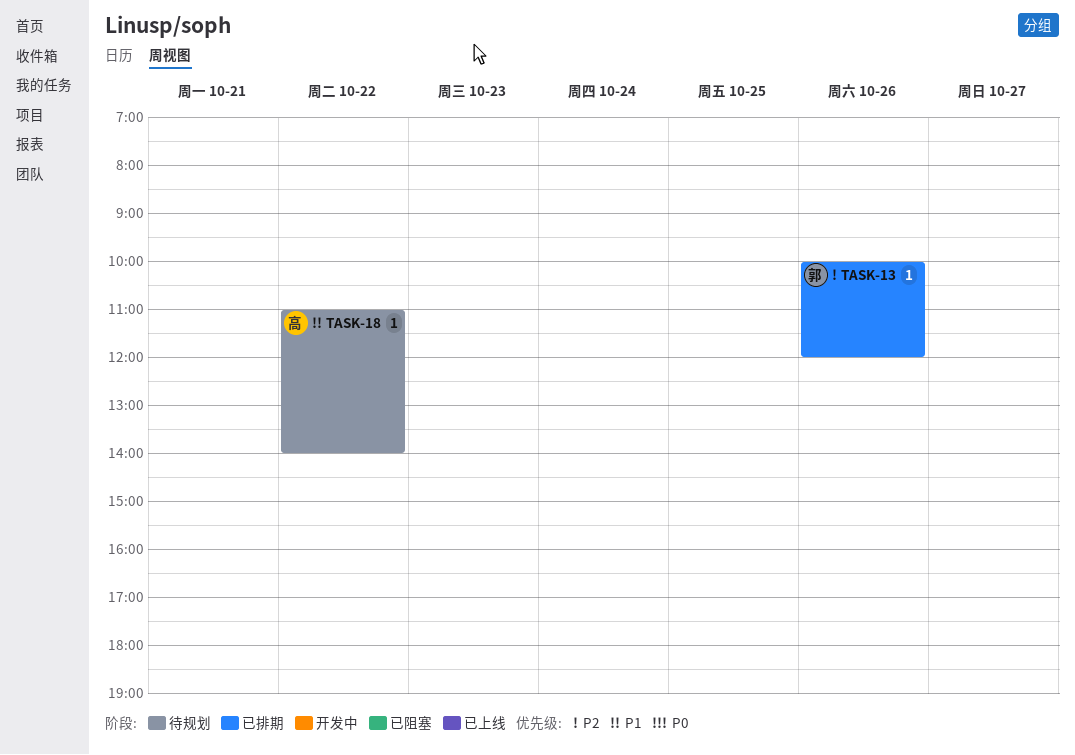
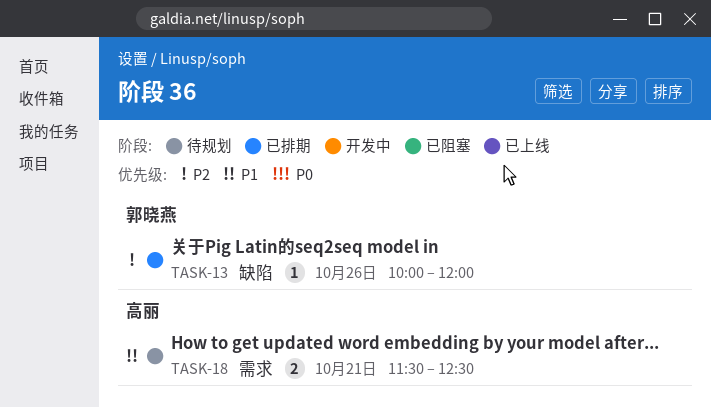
TASK-18, estimate: 1 -> 2
TASK-18, day: Oct 22 -> Oct 21
TASK-18, begins: 11:00 -> 11:30
TASK-18, ends: 14:00 -> 12:30

